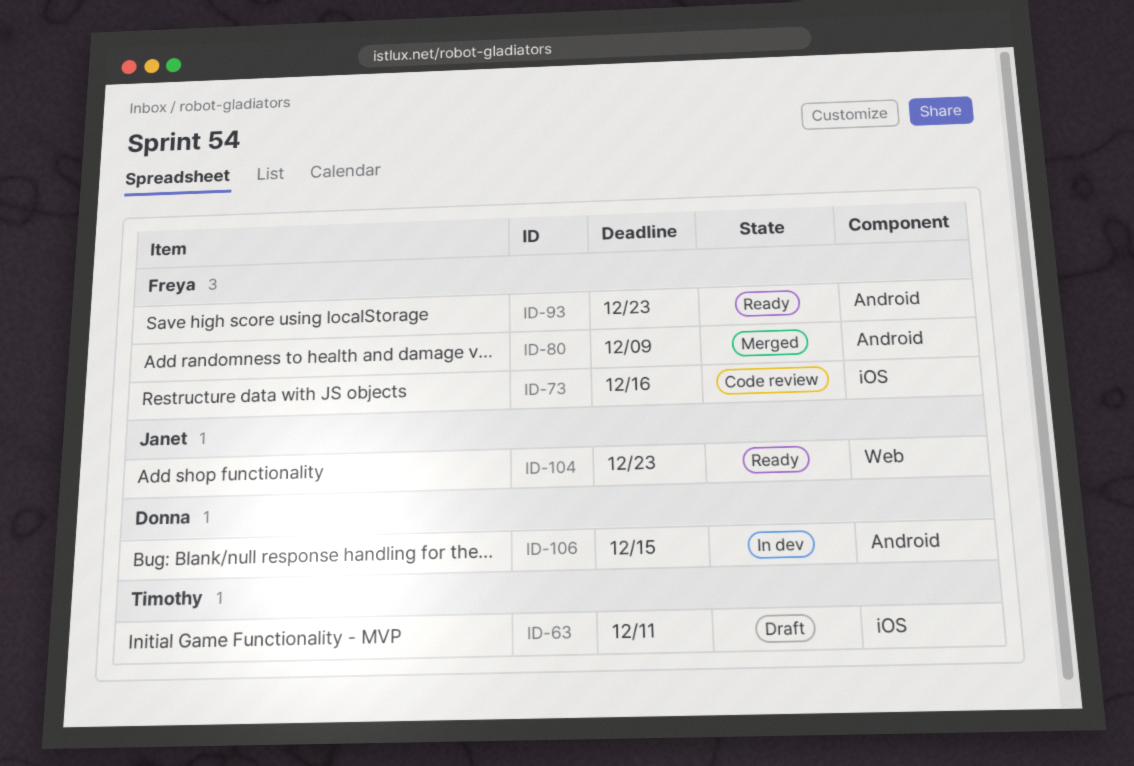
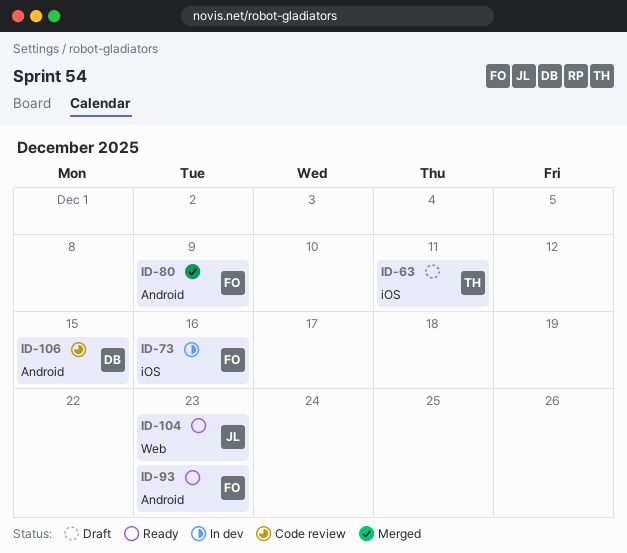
ID-73, status: Code review -> In dev
ID-106, status: In dev -> Code review

